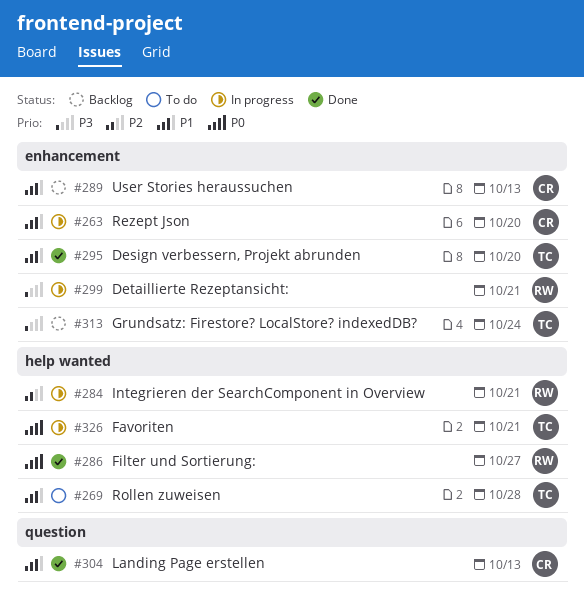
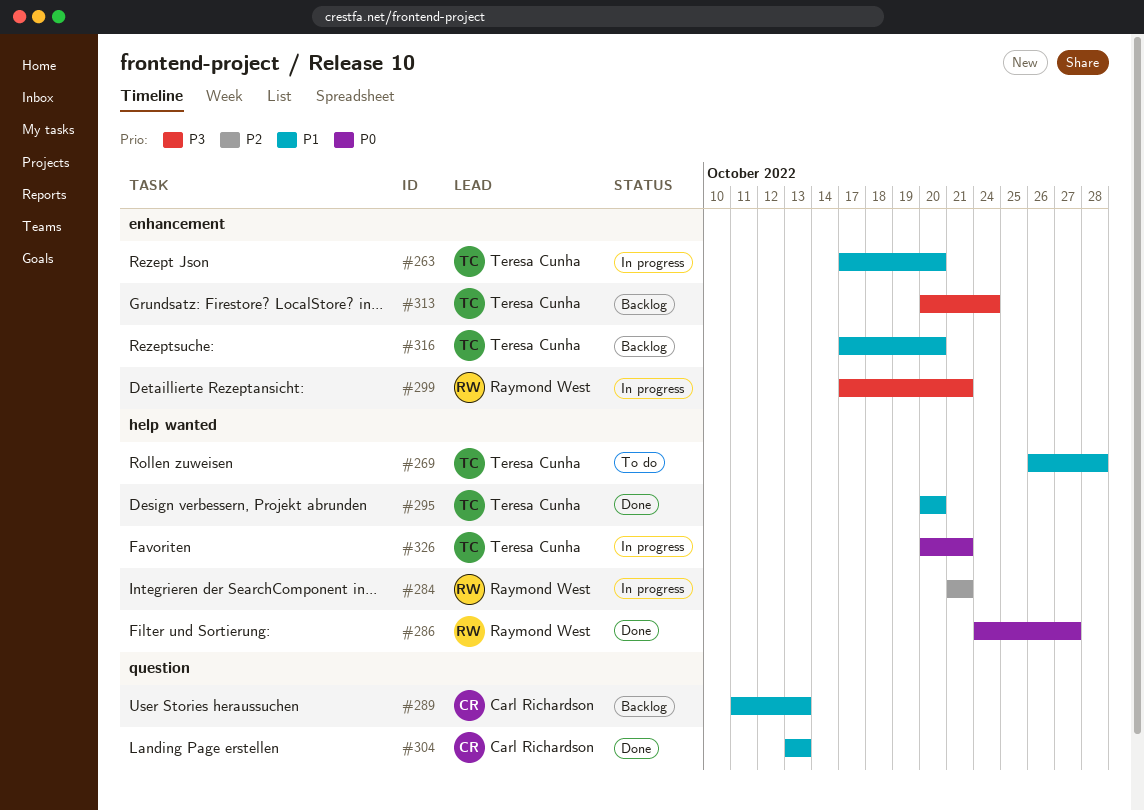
#263, owner: Carl Richardson -> Teresa Cunha
#289, label: enhancement -> question
#295, label: enhancement -> help wanted
#316: none -> present

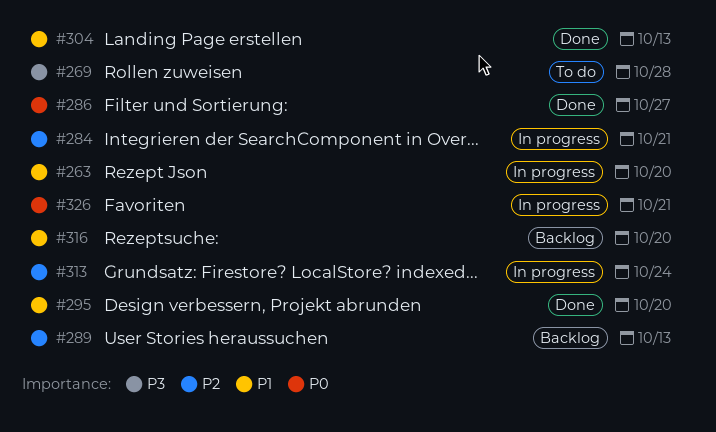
#269, priority: P1 -> P3
#289, priority: P1 -> P2
#299: present -> none
#313, status: Backlog -> In progress
#313, priority: P3 -> P2

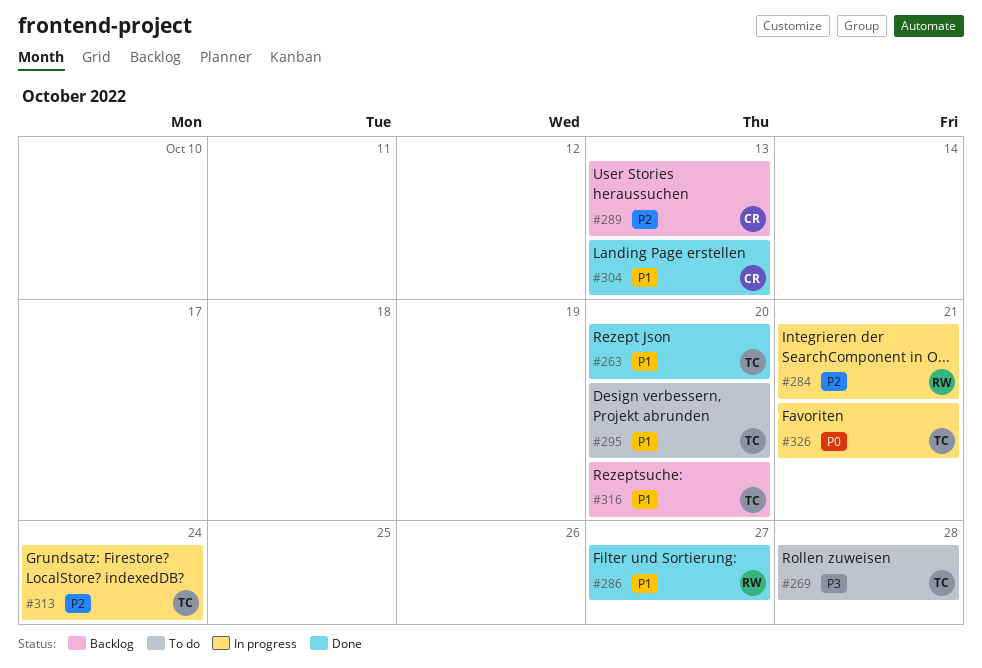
#263, status: In progress -> Done
#286, priority: P0 -> P1
#295, status: Done -> To do

